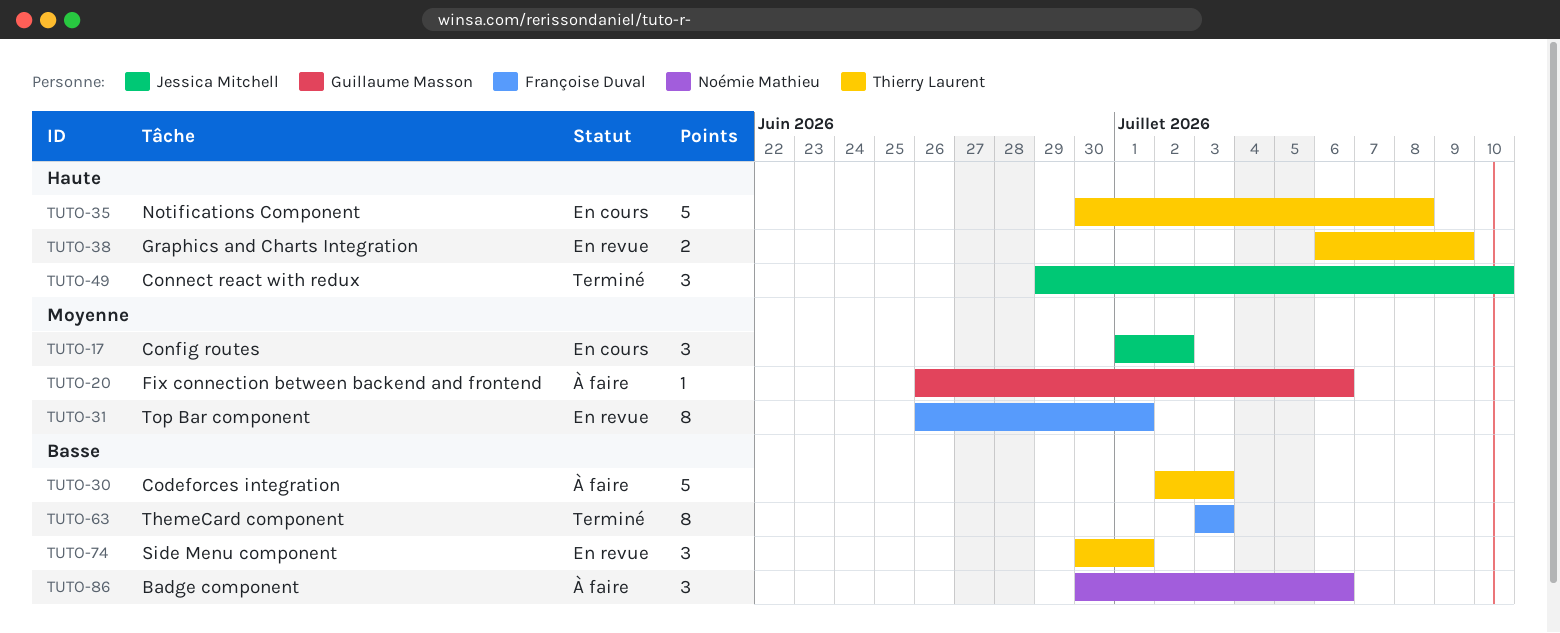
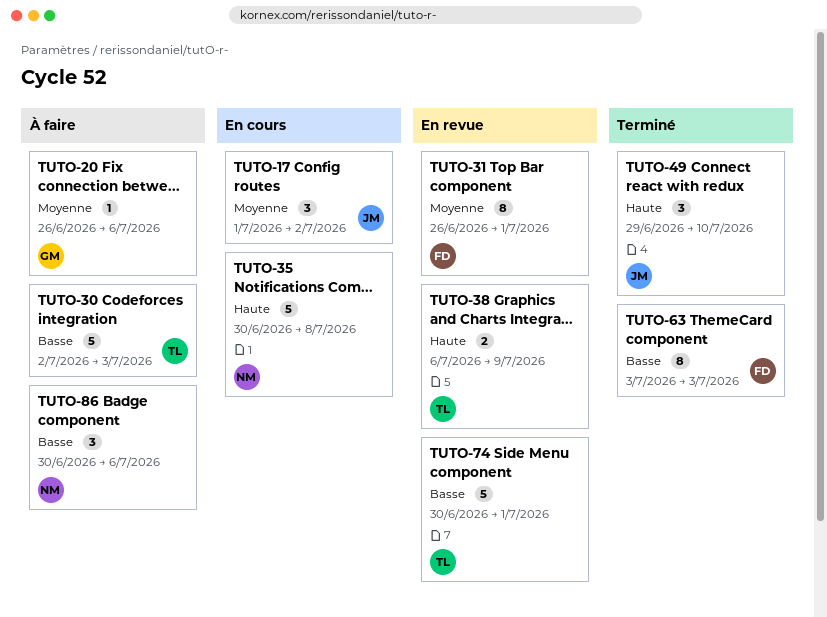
TUTO-35, owner: Thierry Laurent -> Noémie Mathieu
TUTO-74, estimate: 3 -> 5

